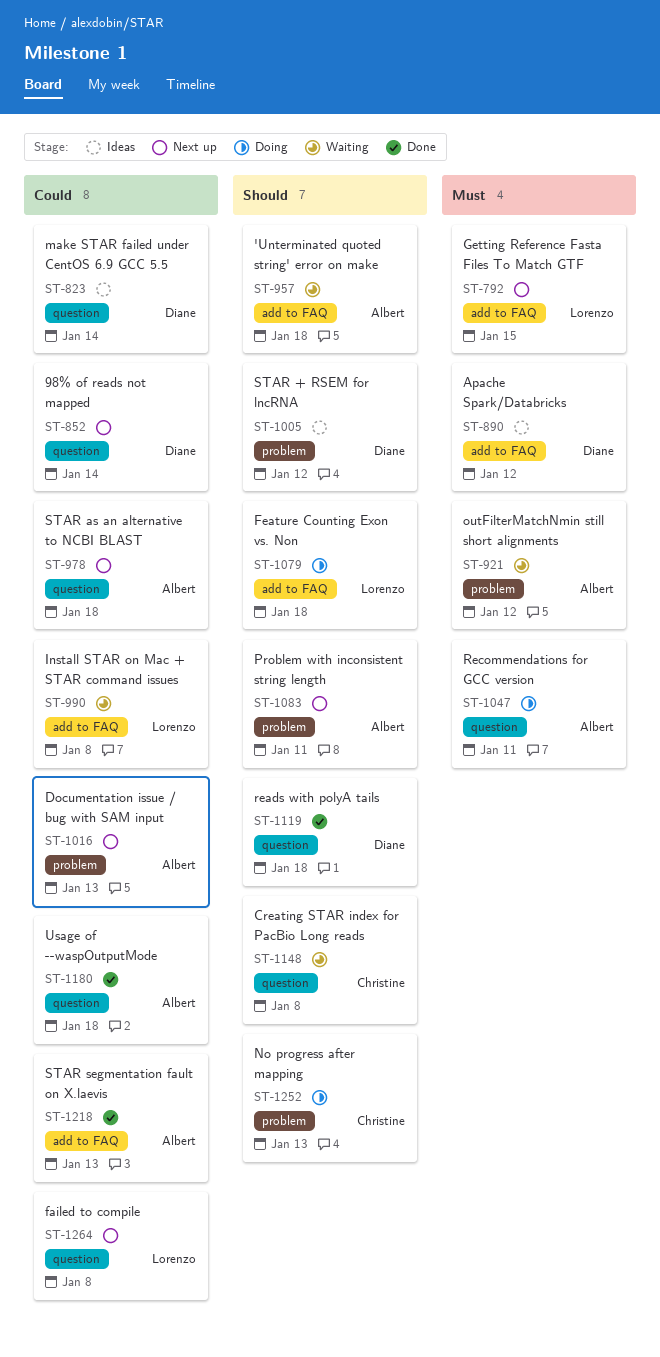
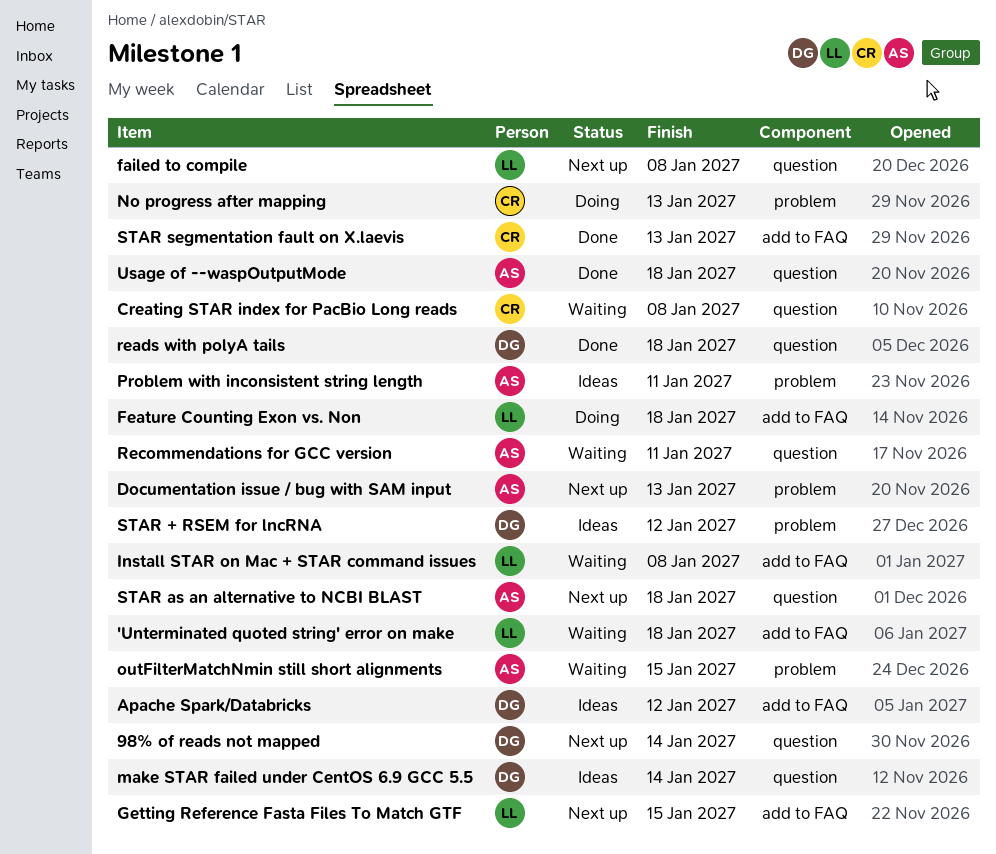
'Unterminated quoted string' error on make, owner: Albert -> Lorenzo
outFilterMatchNmin still short alignments, due: Jan 12 -> Jan 15
Problem with inconsistent string length, status: Next up -> Ideas
Recommendations for GCC version, status: Doing -> Waiting
STAR segmentation fault on X.laevis, owner: Albert -> Christine

